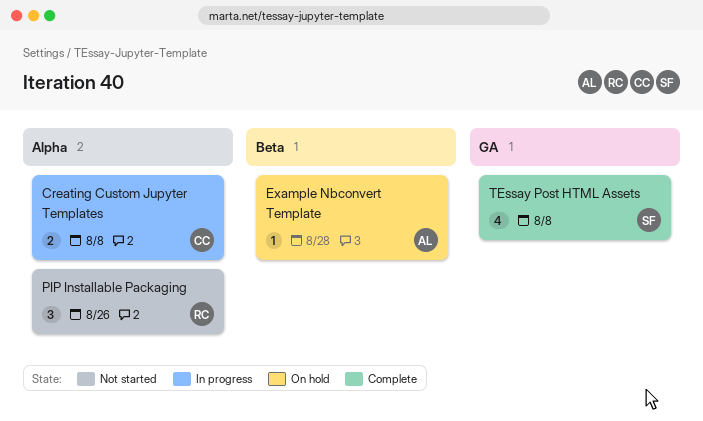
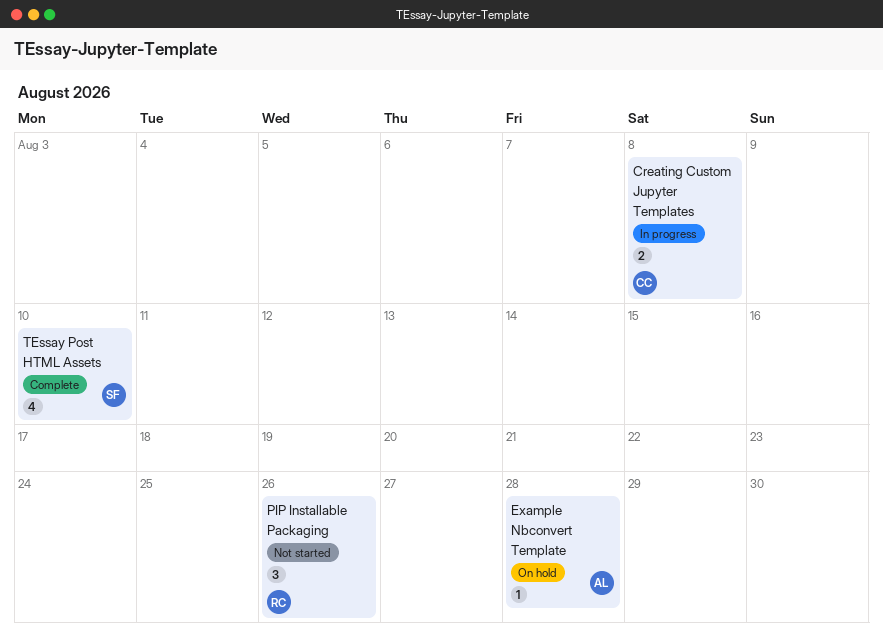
TEssay Post HTML Assets, due: Aug 8 -> Aug 10

